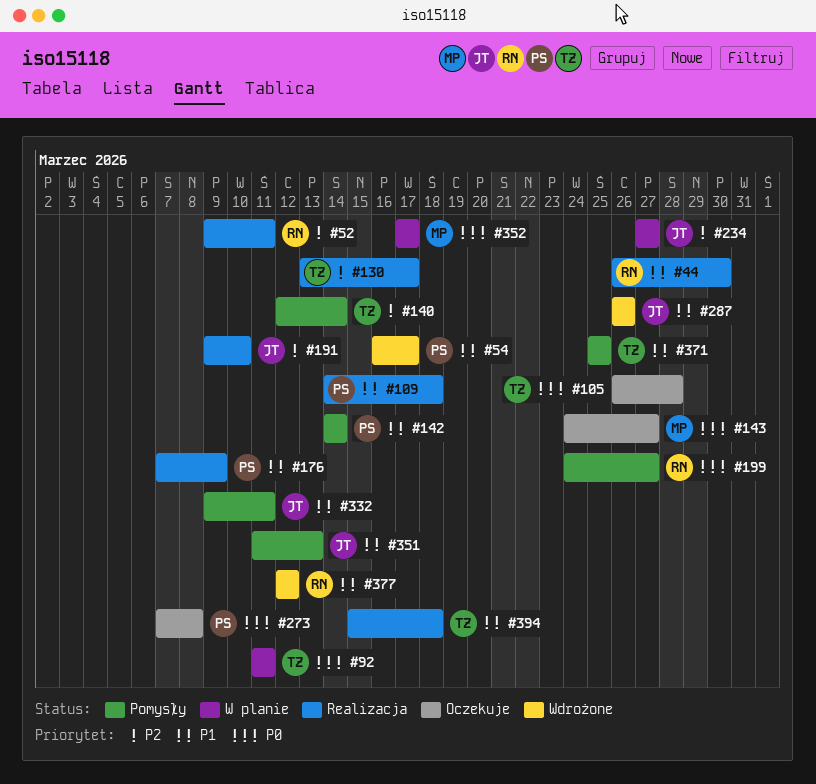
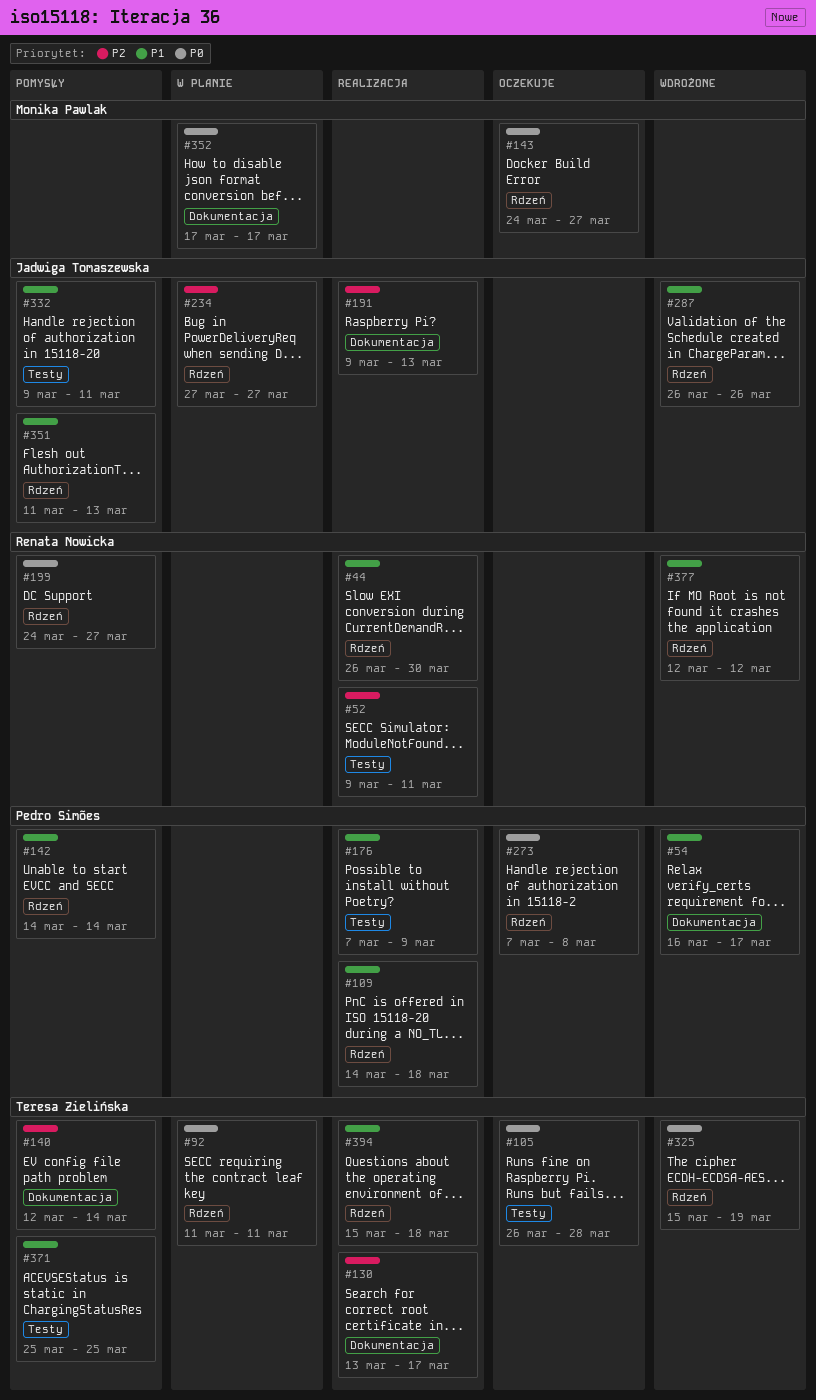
#191, due: Mar 10 -> Mar 13
#325: none -> present

